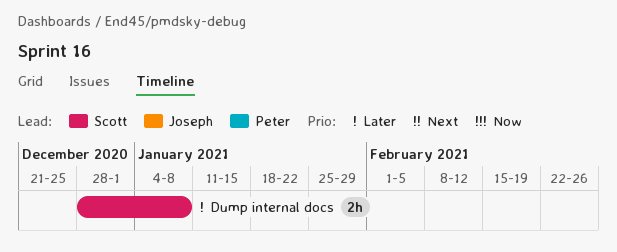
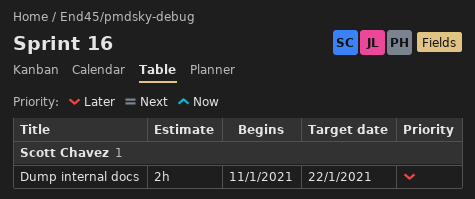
Dump internal docs, start: Dec 28 -> Jan 11
Dump internal docs, due: Jan 8 -> Jan 22

